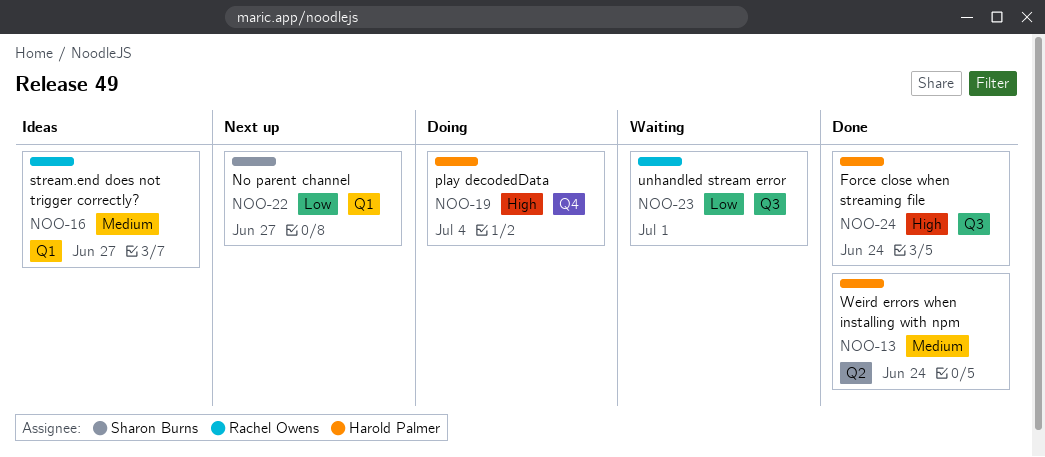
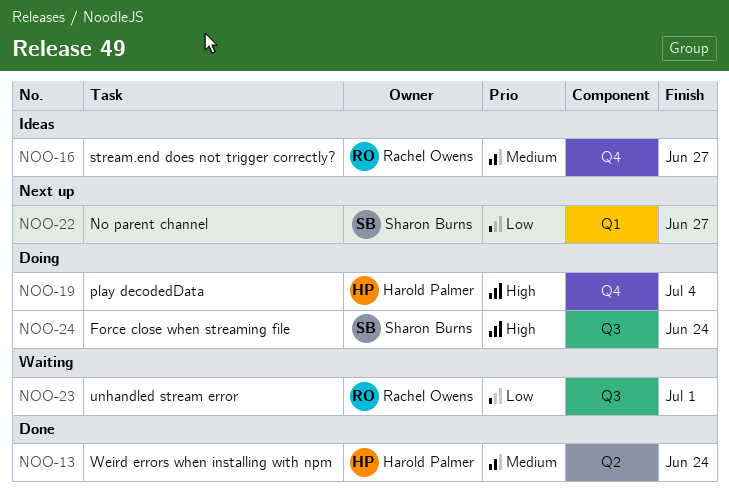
NOO-16, label: Q1 -> Q4
NOO-24, status: Done -> Doing
NOO-24, owner: Harold Palmer -> Sharon Burns

